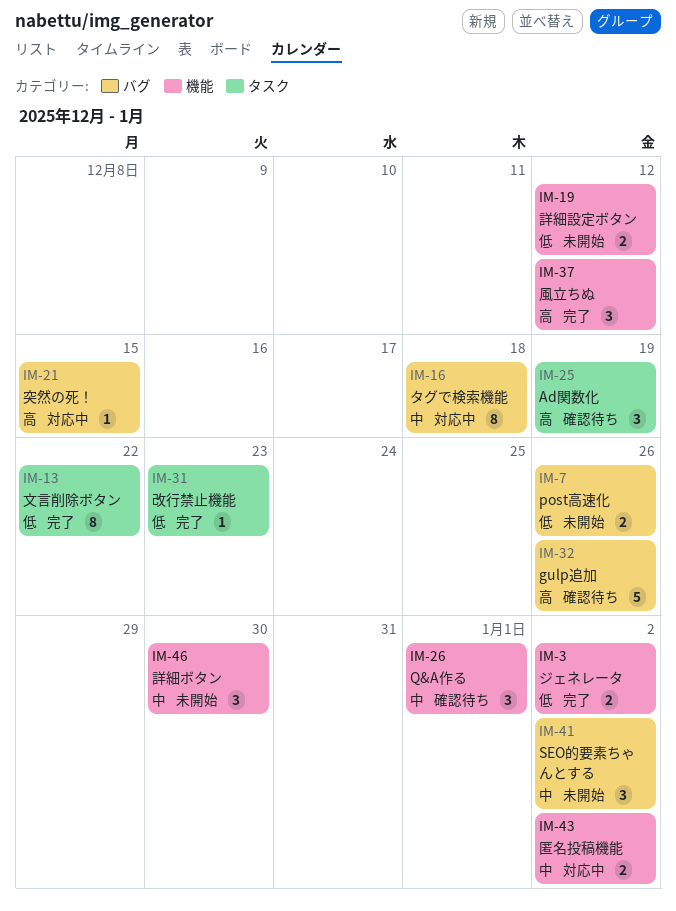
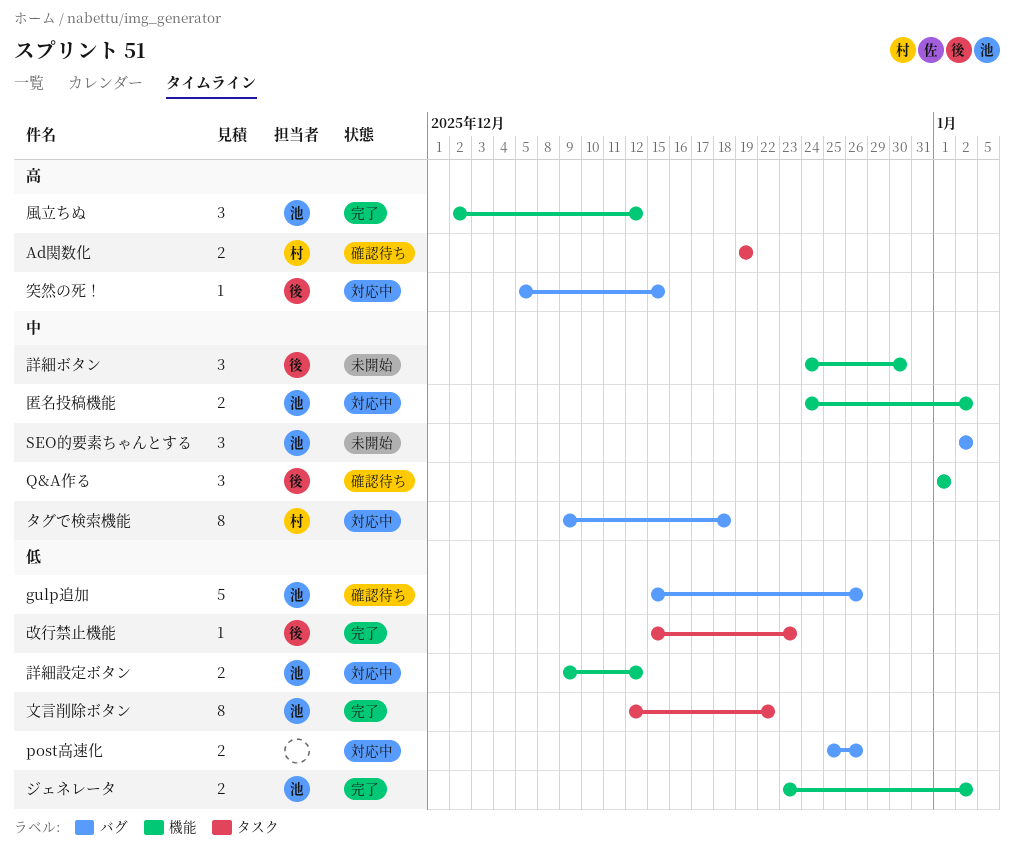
Ad関数化, estimate: 3 -> 2
gulp追加, priority: 高 -> 低
post高速化, status: 未開始 -> 対応中
詳細設定ボタン, status: 未開始 -> 対応中

